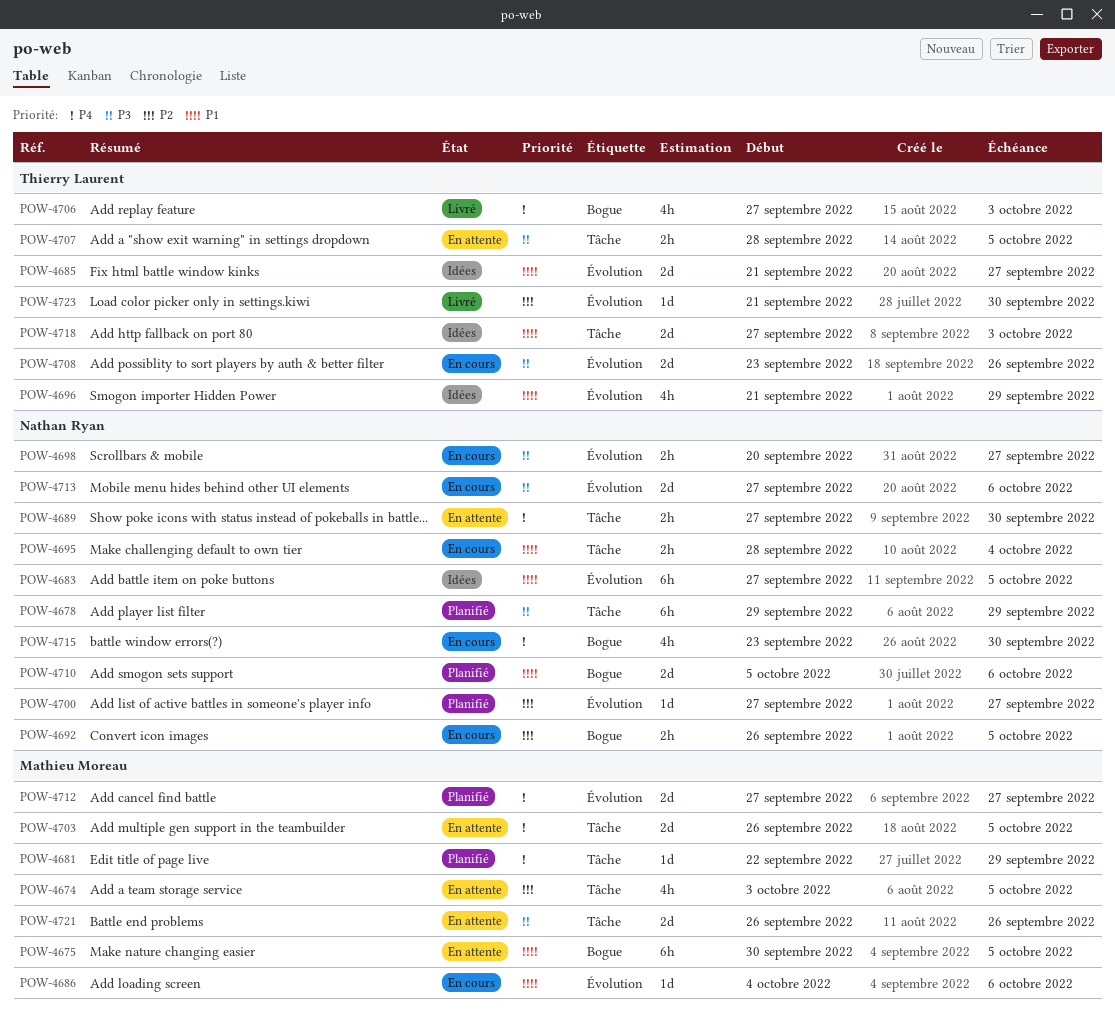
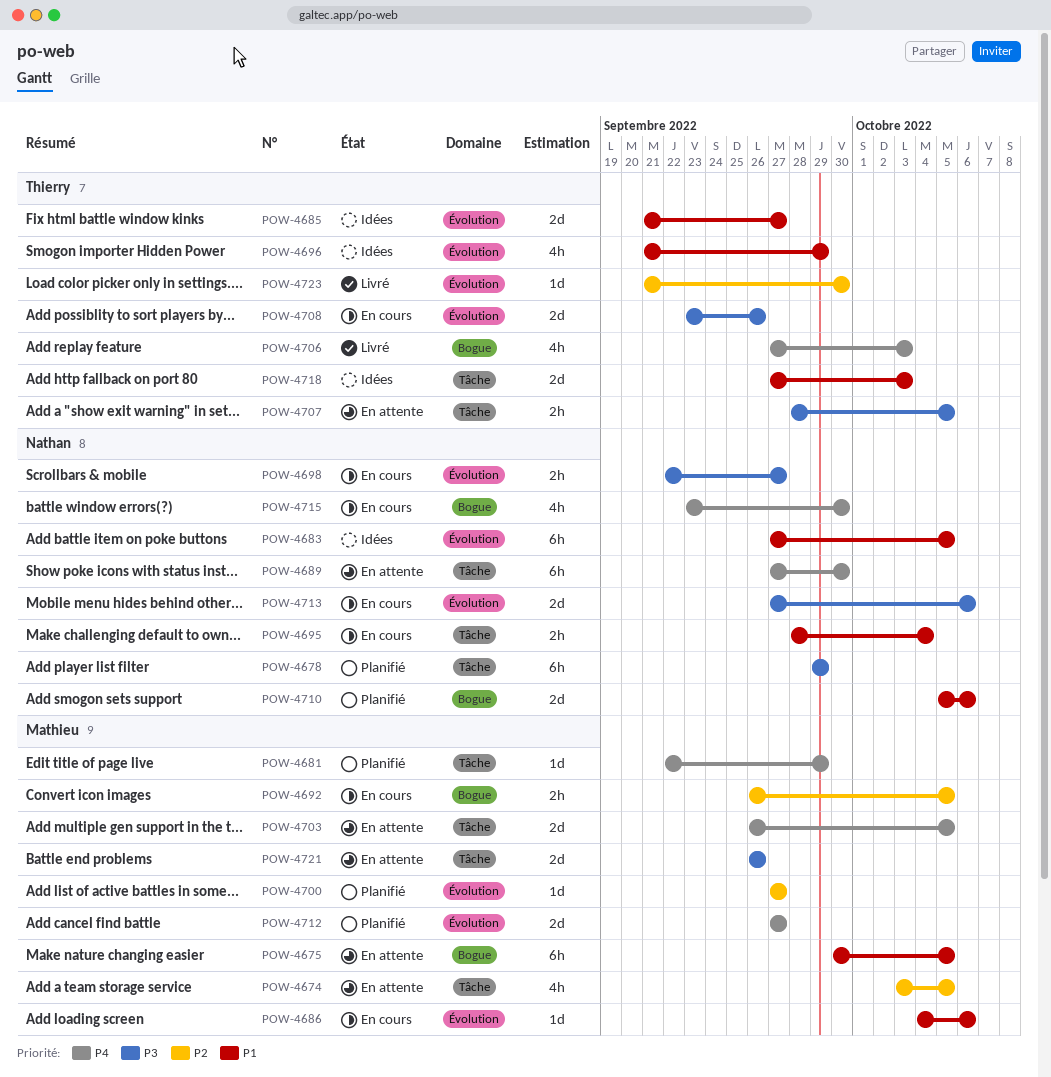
POW-4689, estimate: 2h -> 6h
POW-4692, owner: Nathan Ryan -> Mathieu Moreau
POW-4698, start: Sep 20 -> Sep 22
POW-4700, owner: Nathan Ryan -> Mathieu Moreau

